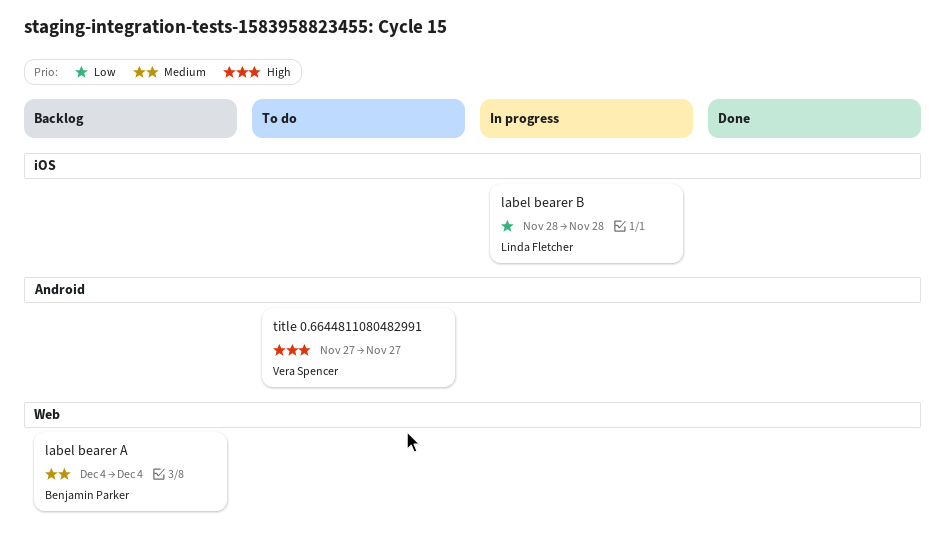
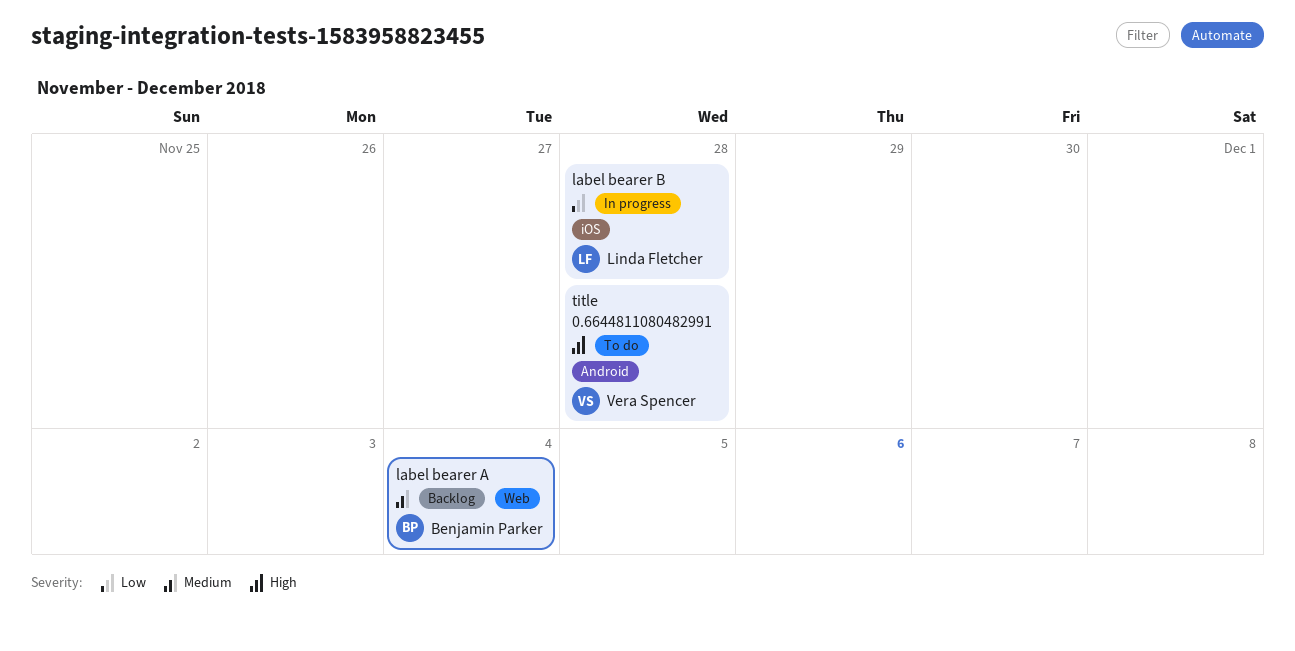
title 0.6644811080482991, due: Nov 27 -> Nov 28

